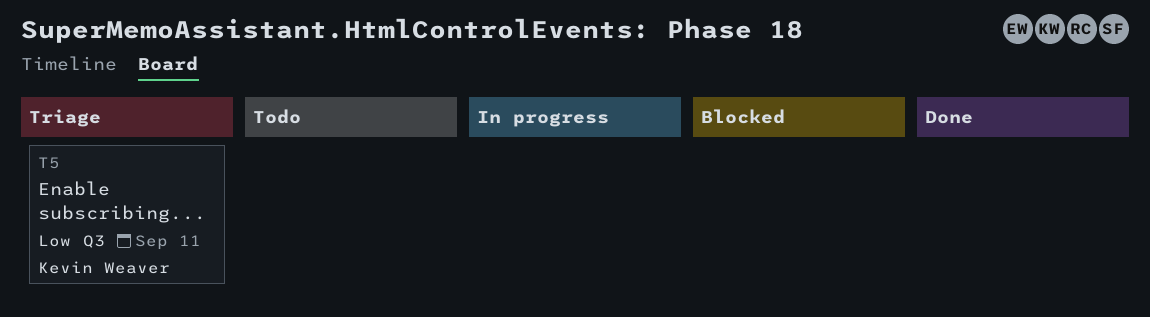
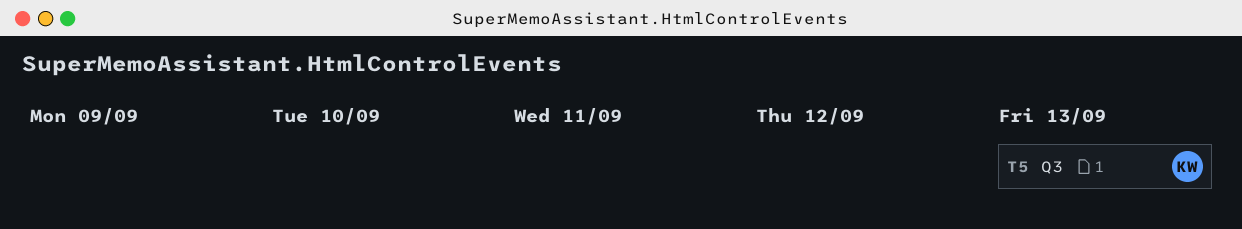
T5, due: Sep 11 -> Sep 13

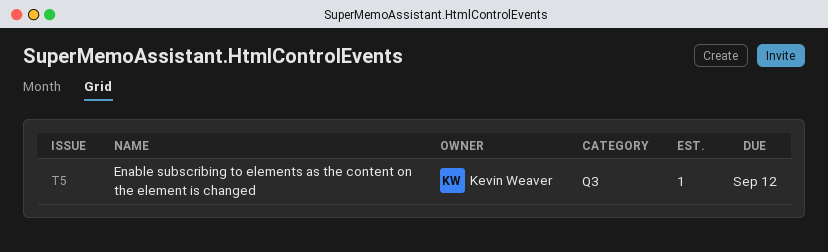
T5, due: Sep 13 -> Sep 12

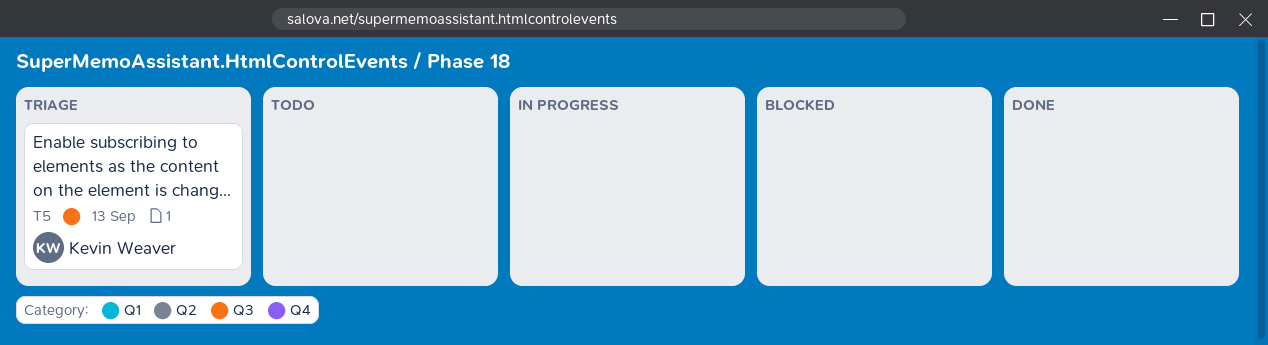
T5, due: Sep 12 -> Sep 13

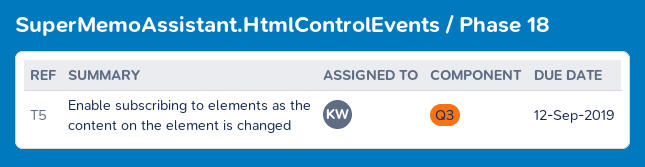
T5, due: Sep 13 -> Sep 12

